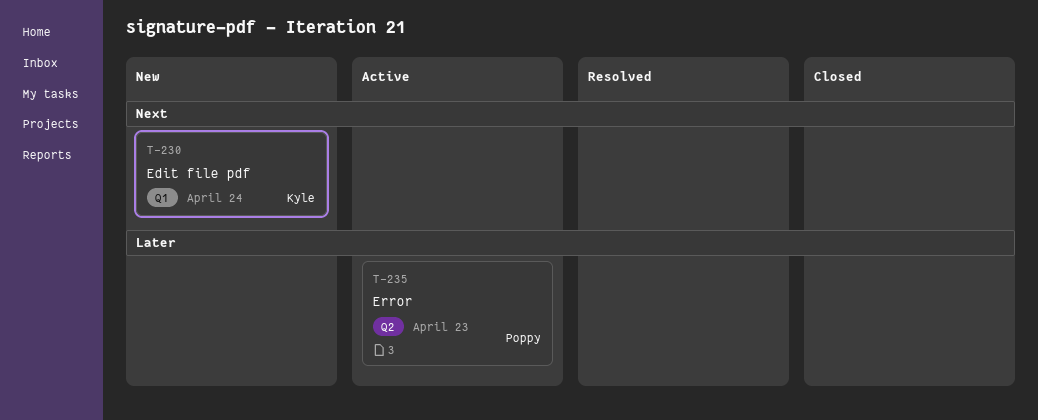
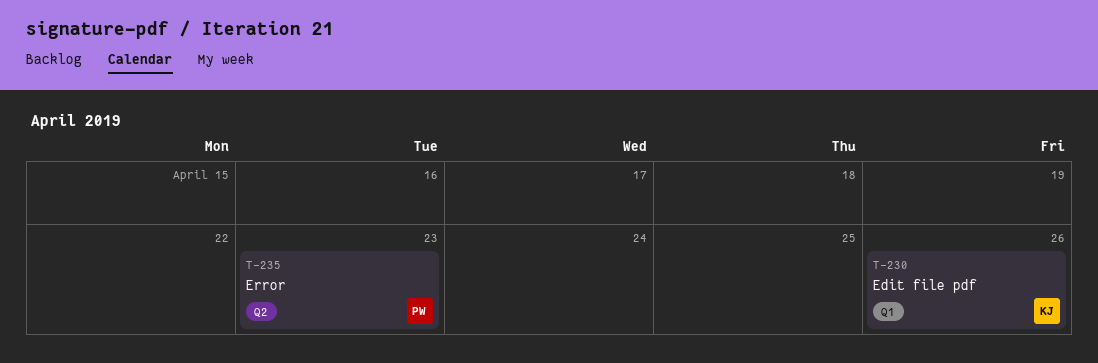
T-230, due: Apr 24 -> Apr 26

